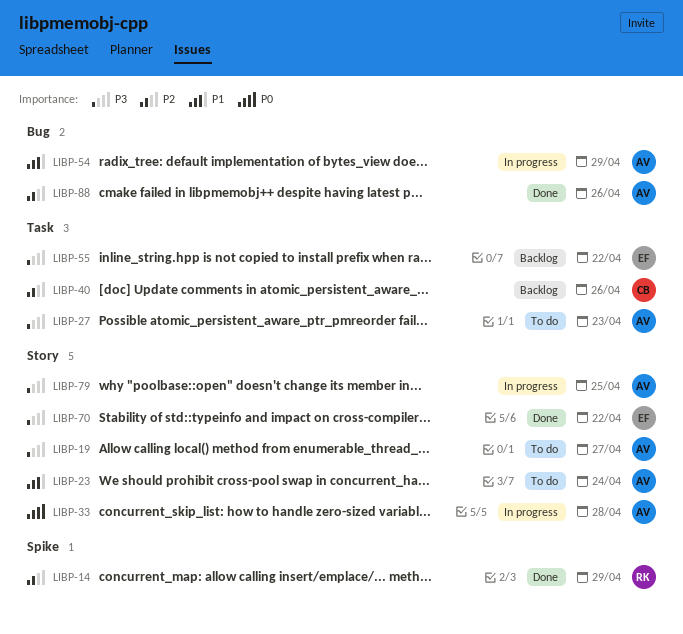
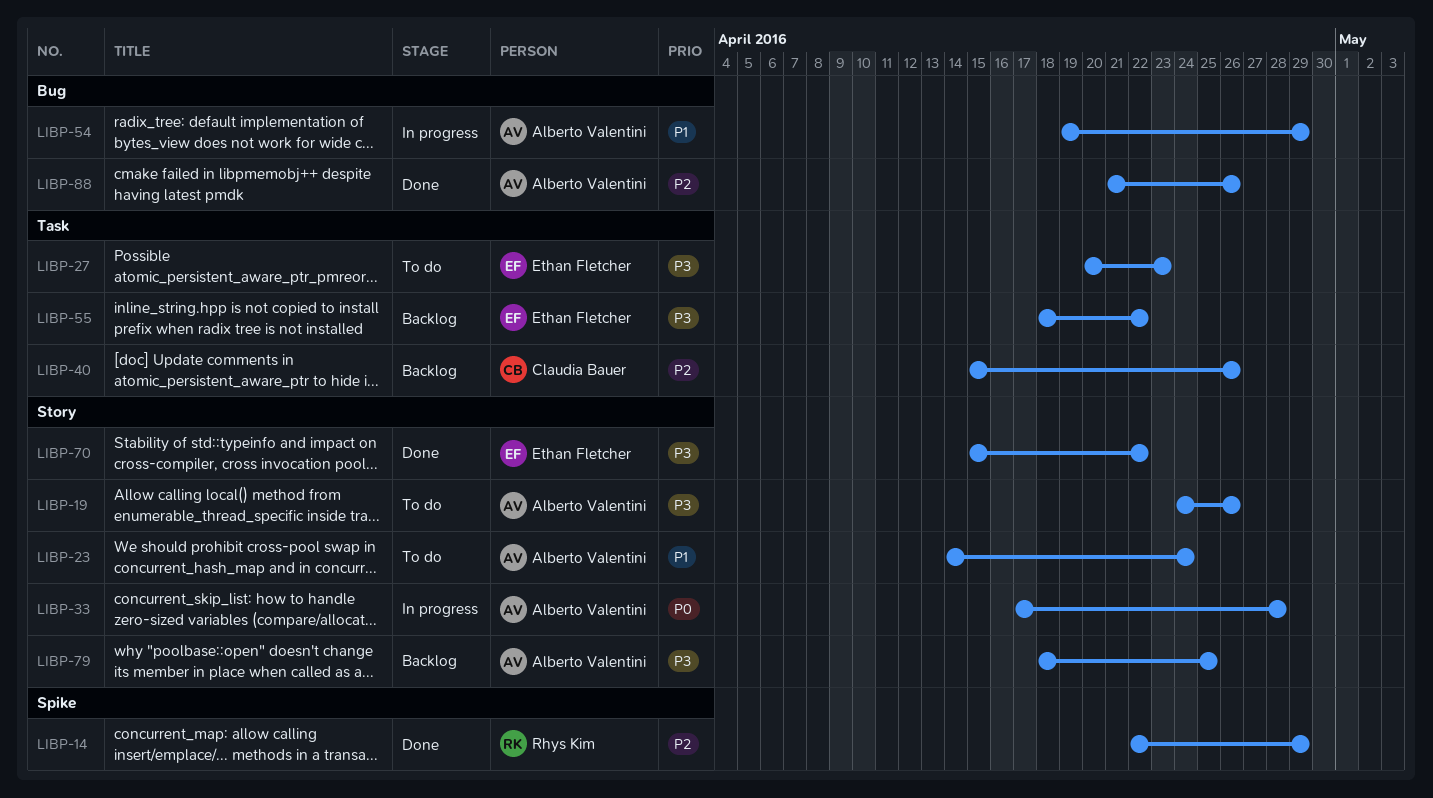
LIBP-19, due: Apr 27 -> Apr 26
LIBP-27, owner: Alberto Valentini -> Ethan Fletcher
LIBP-79, status: In progress -> Backlog

